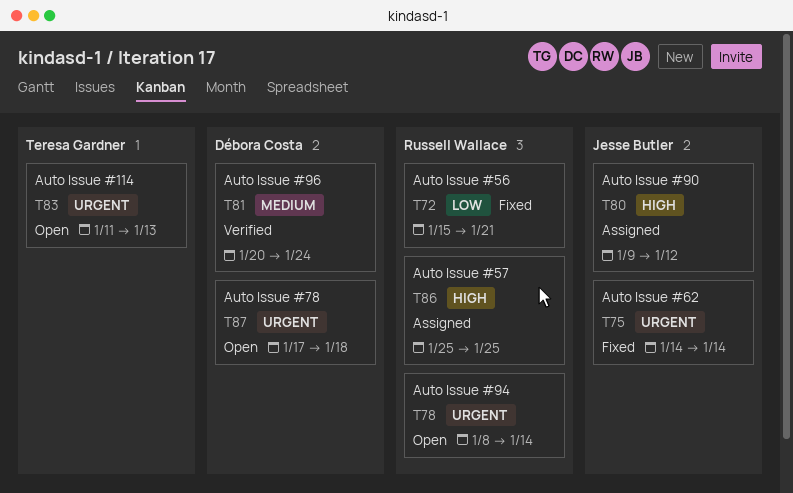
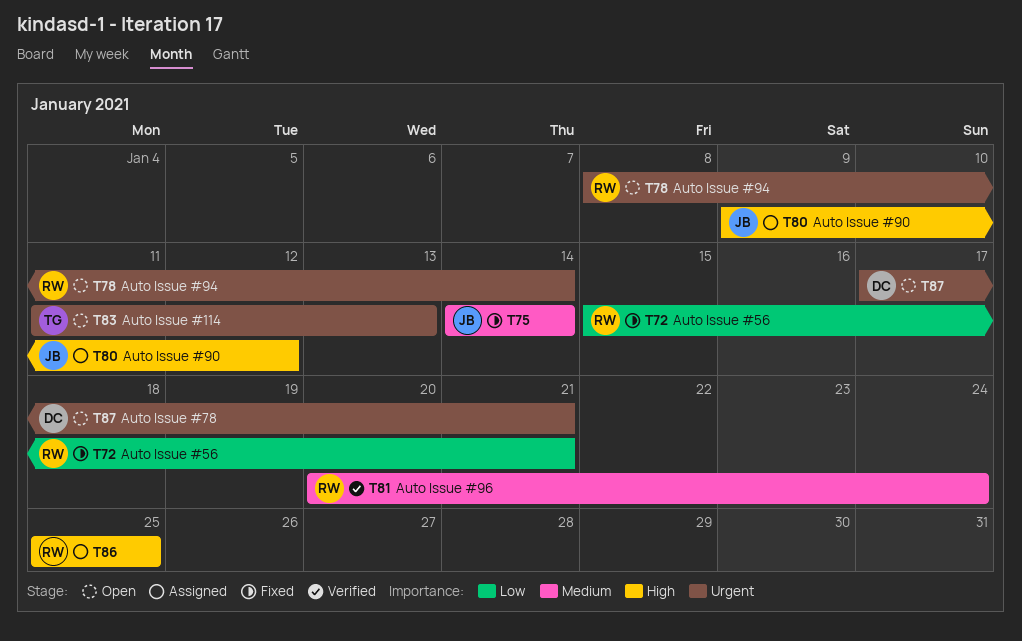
T75, priority: Urgent -> Medium
T81, owner: Débora Costa -> Russell Wallace
T87, due: Jan 18 -> Jan 21

